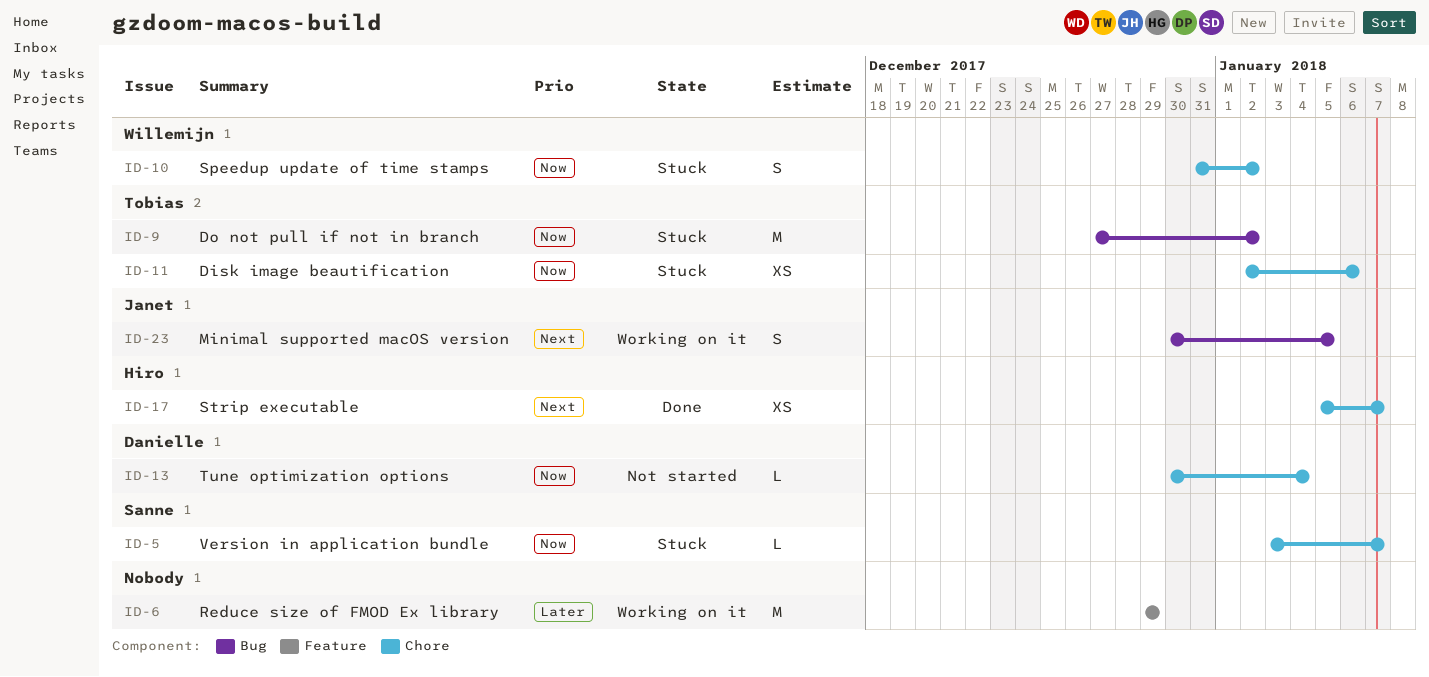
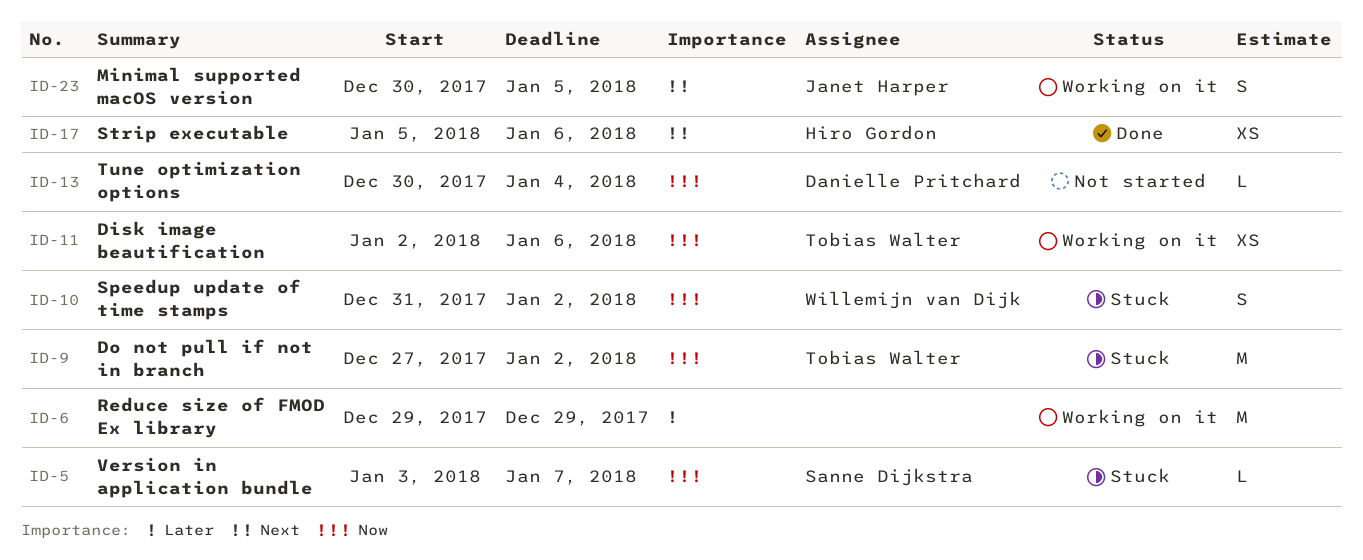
ID-11, status: Stuck -> Working on it
ID-17, due: Jan 7 -> Jan 6

